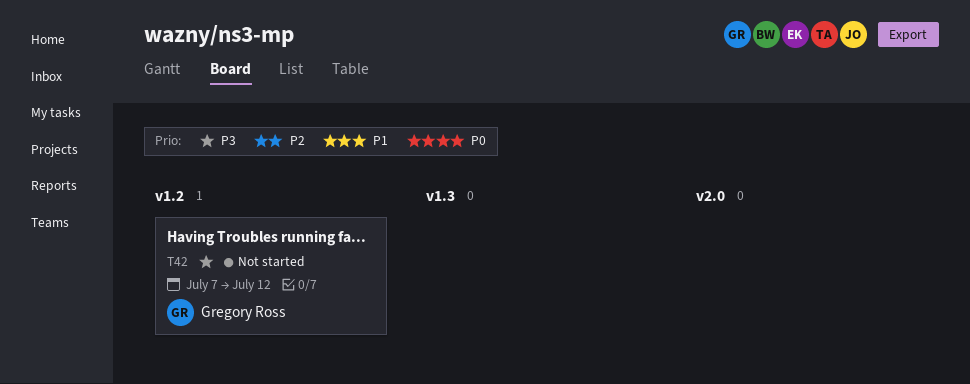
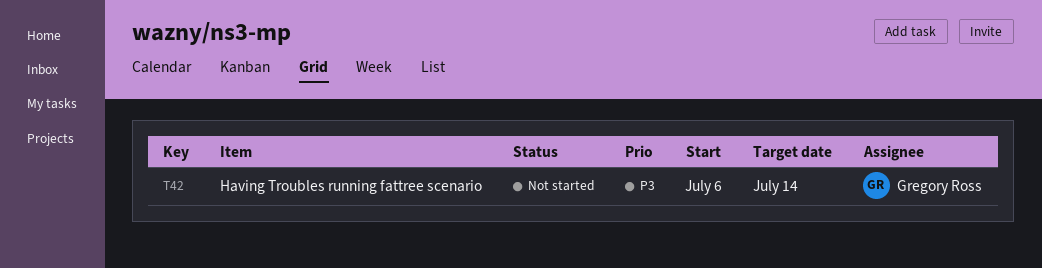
T42, start: Jul 7 -> Jul 6
T42, due: Jul 12 -> Jul 14

